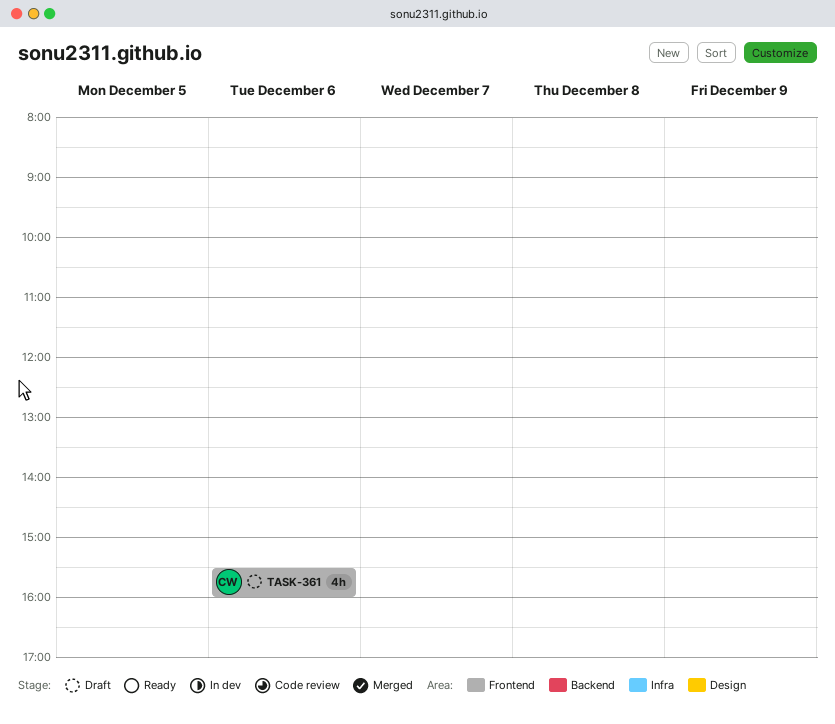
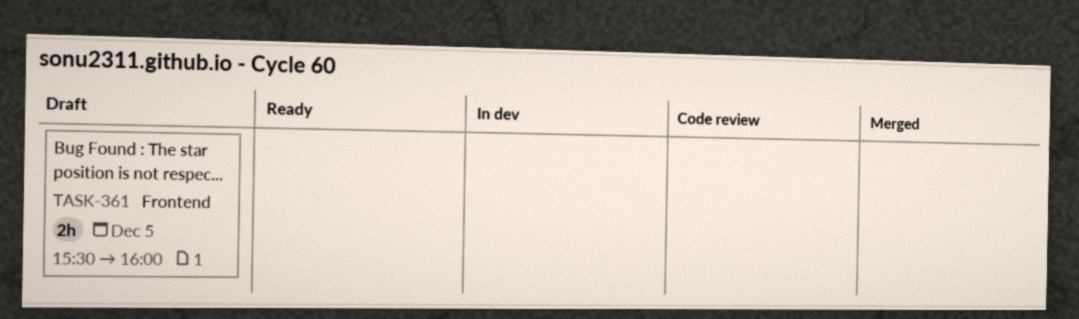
TASK-361, estimate: 4h -> 2h
TASK-361, day: Dec 6 -> Dec 5

